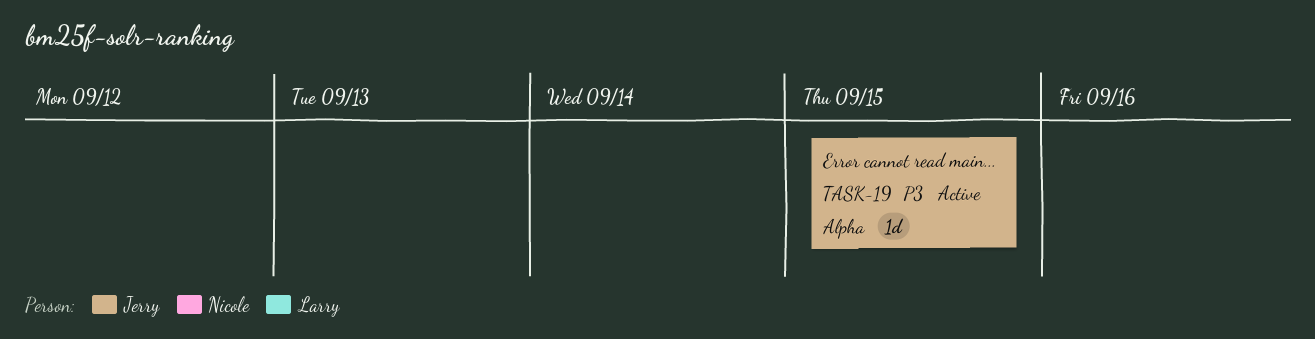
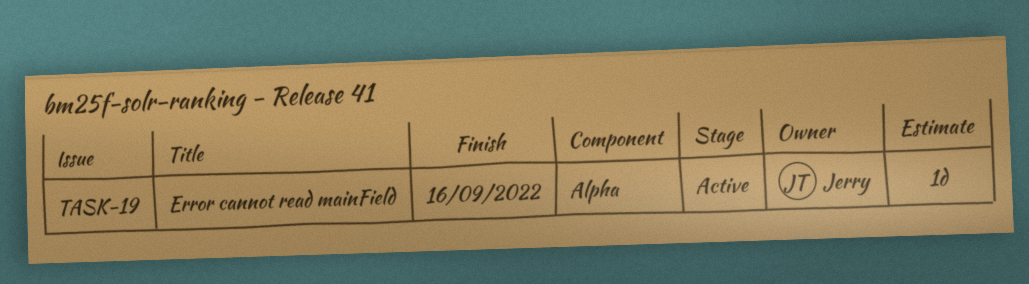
TASK-19, due: Sep 15 -> Sep 16

